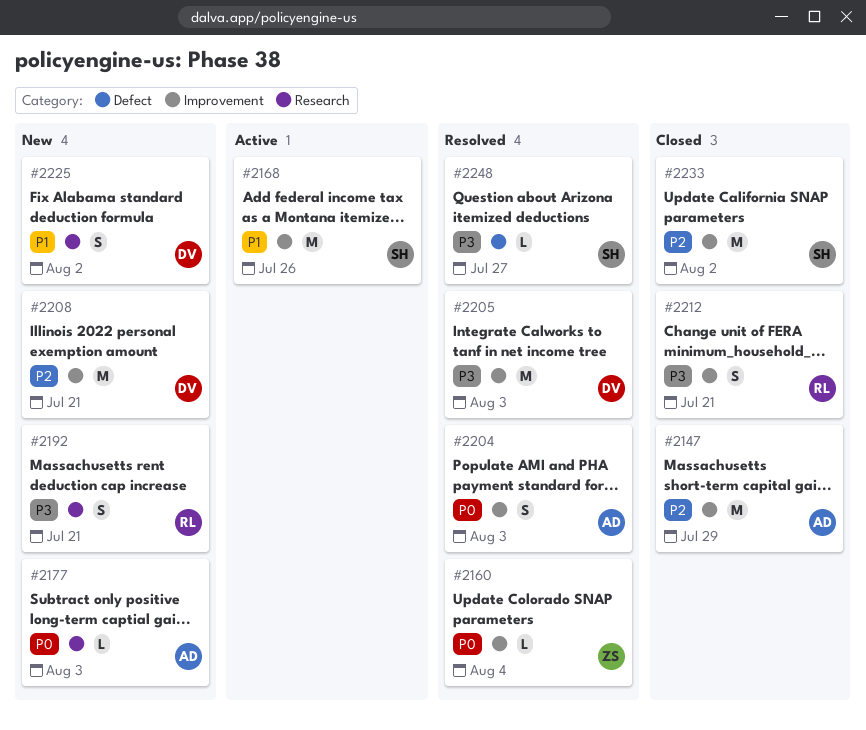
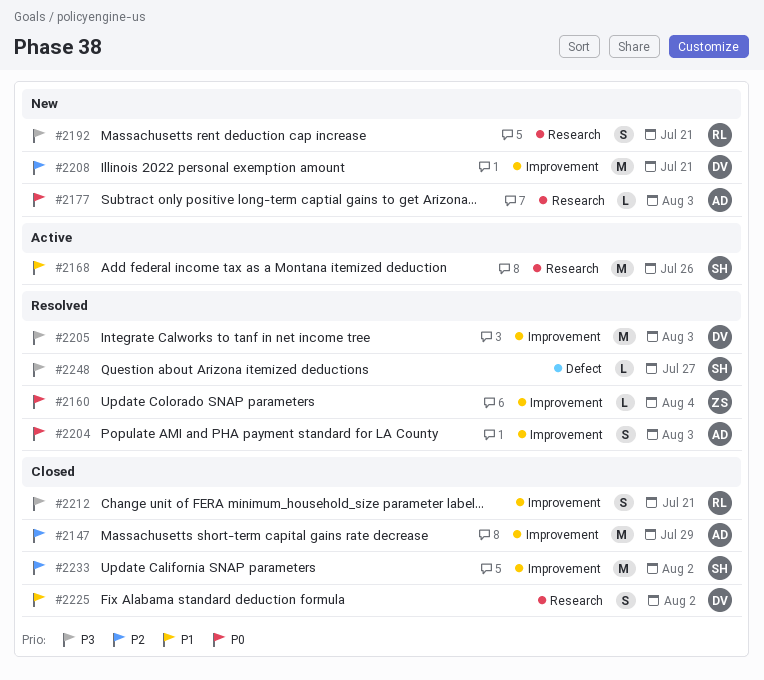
#2168, label: Improvement -> Research
#2225, status: New -> Closed

